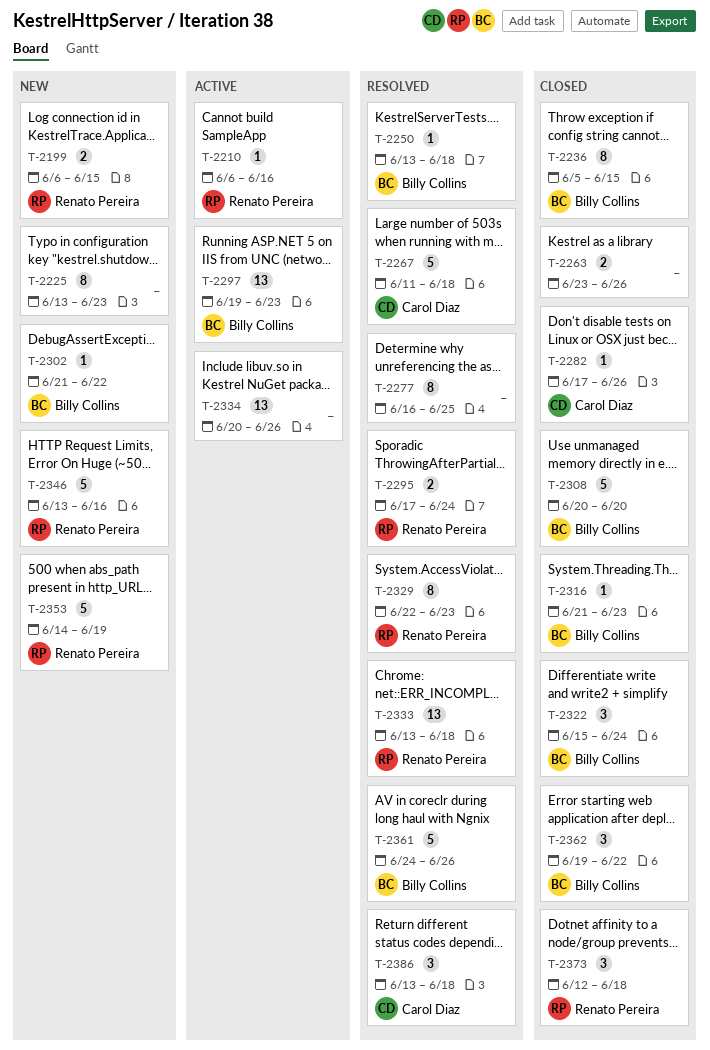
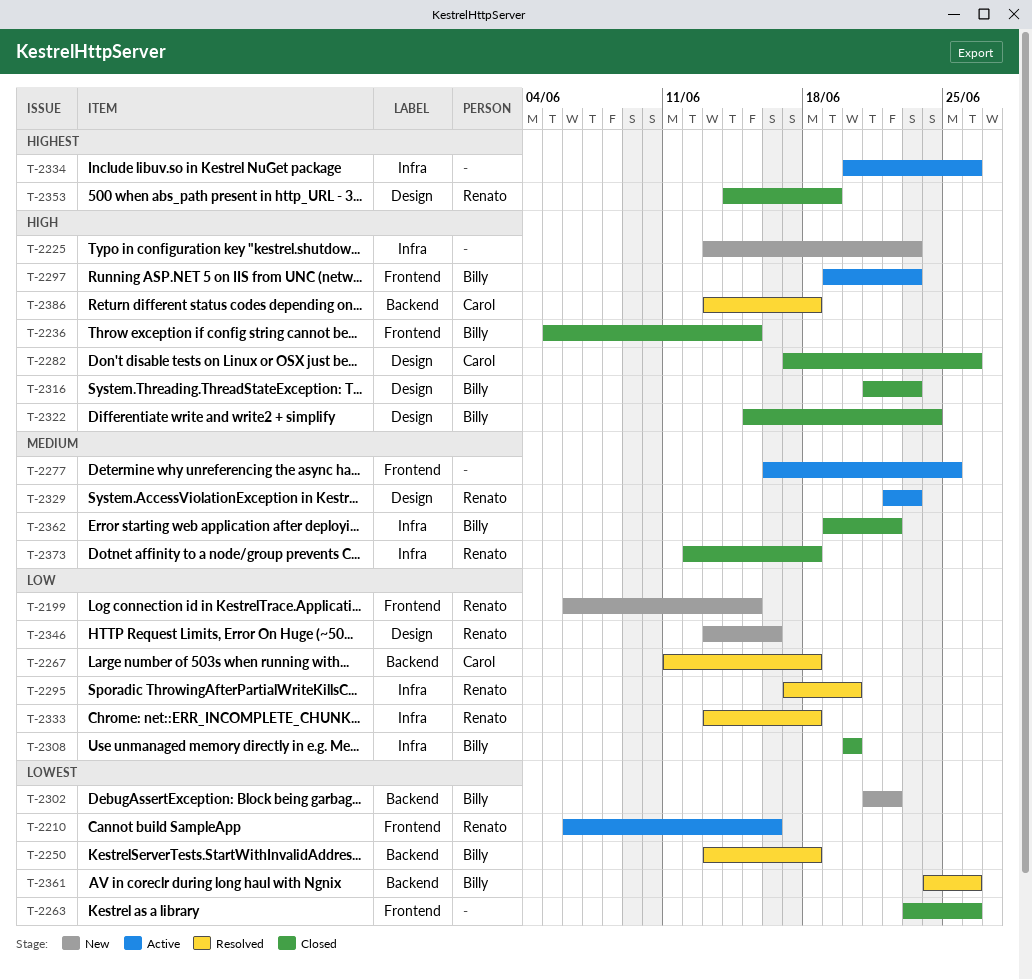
T-2277, status: Resolved -> Active
T-2295, due: Jun 24 -> Jun 20
T-2329, status: Resolved -> Active
T-2353, status: New -> Closed

